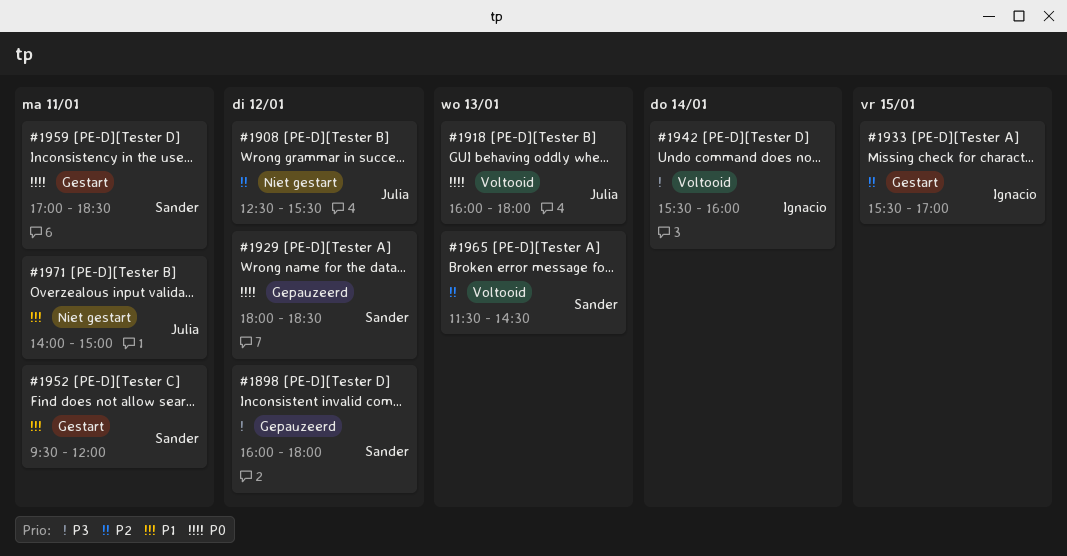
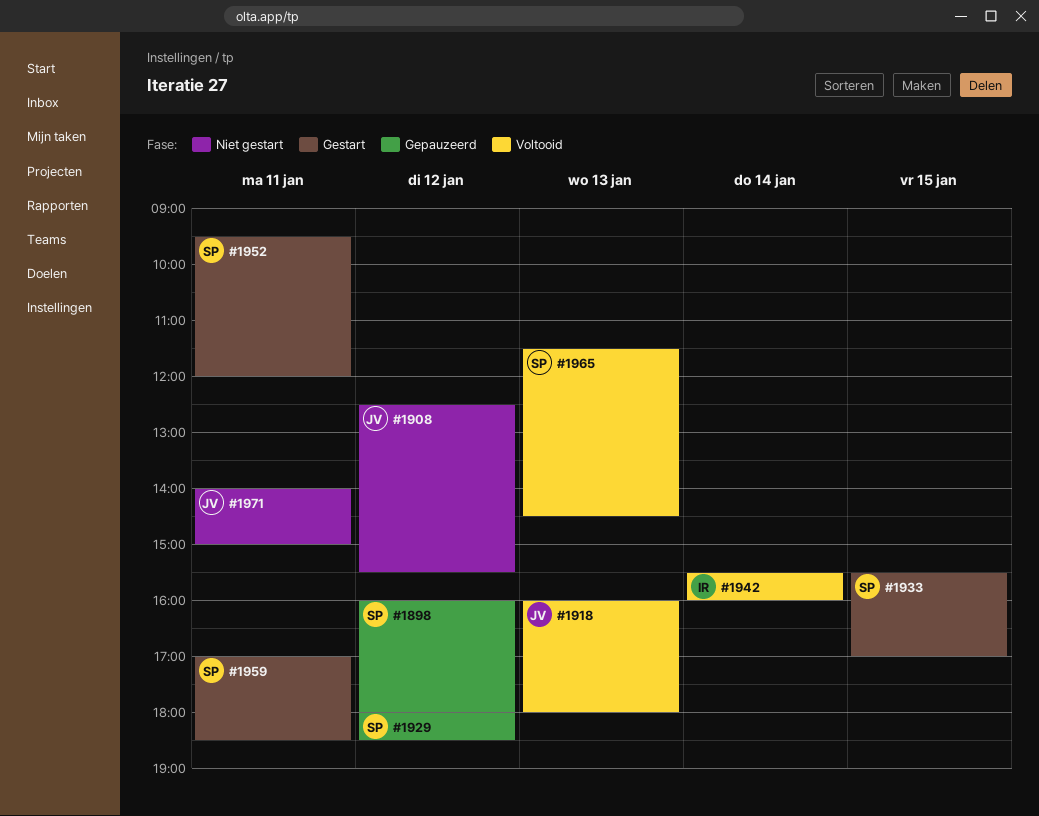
#1933, owner: Ignacio -> Sander

